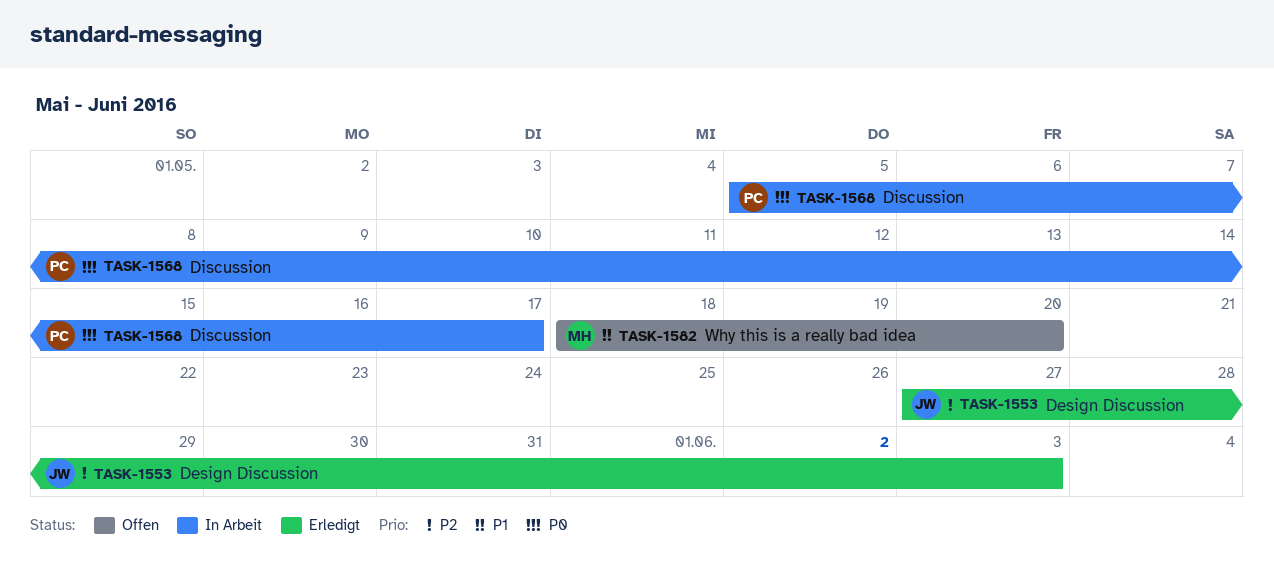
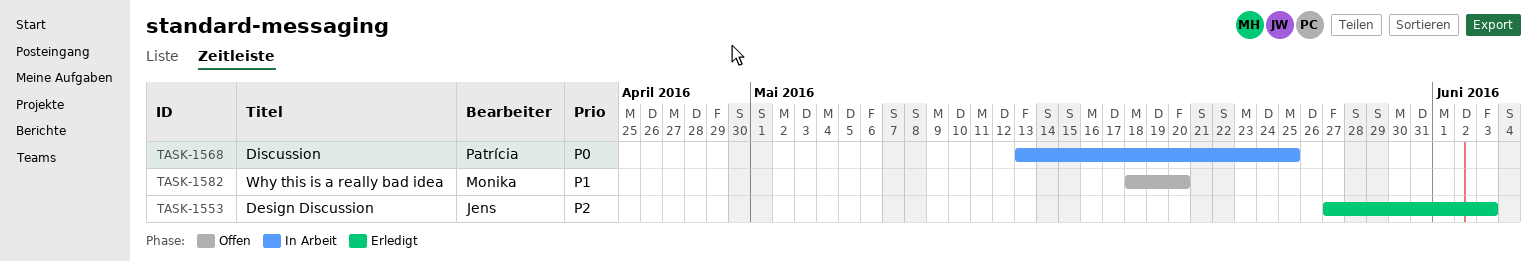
TASK-1568, start: May 5 -> May 13
TASK-1568, due: May 17 -> May 25

